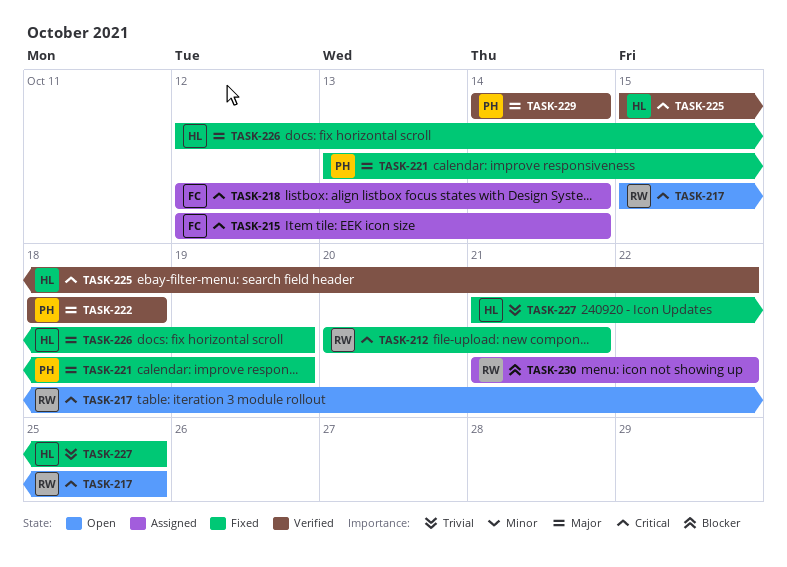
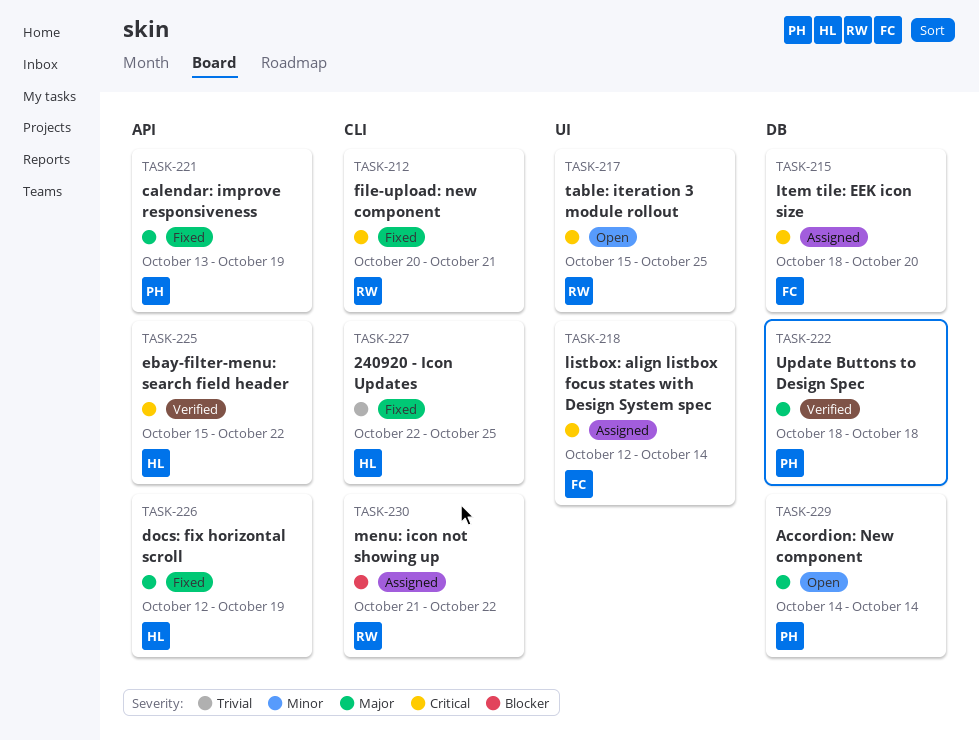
TASK-215, start: Oct 12 -> Oct 18
TASK-215, due: Oct 14 -> Oct 20
TASK-227, start: Oct 21 -> Oct 22
TASK-229, status: Verified -> Open

